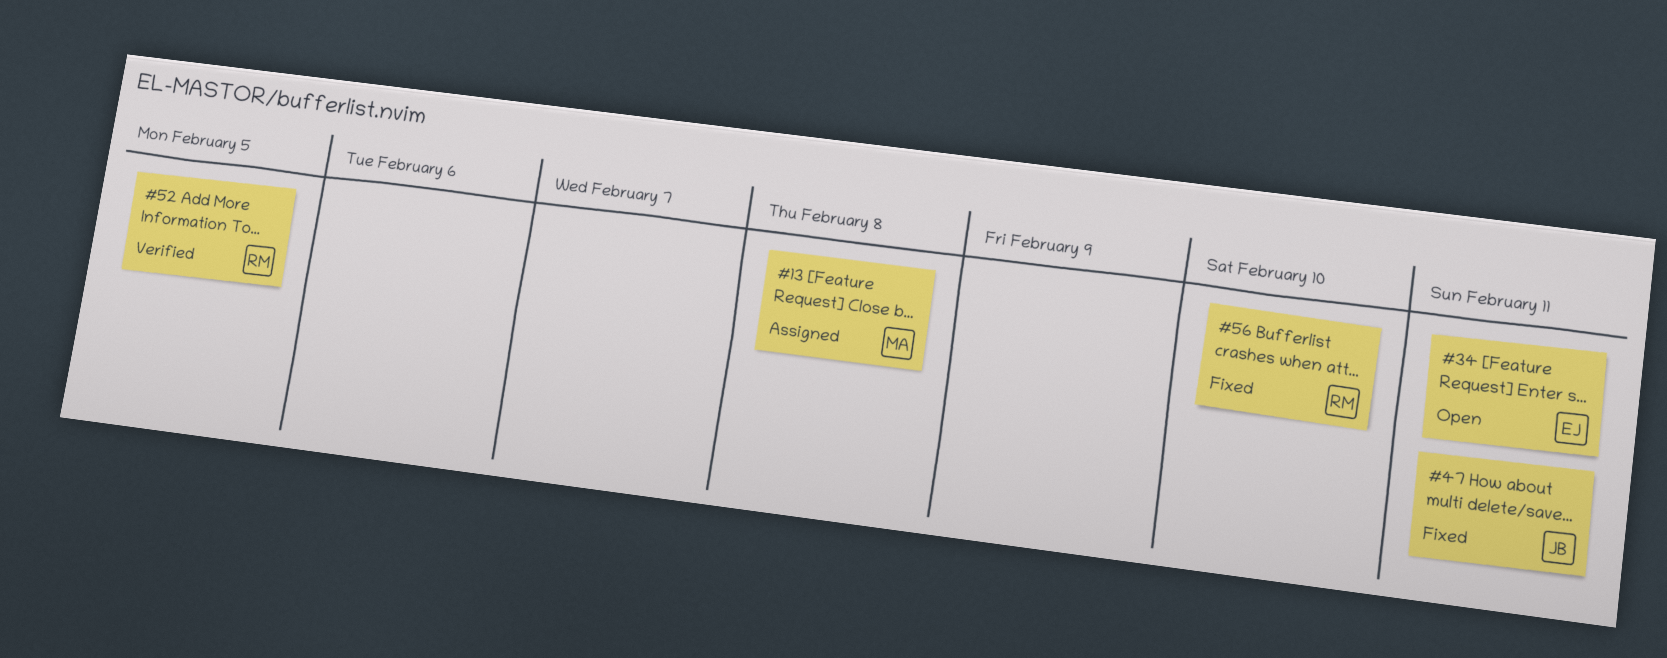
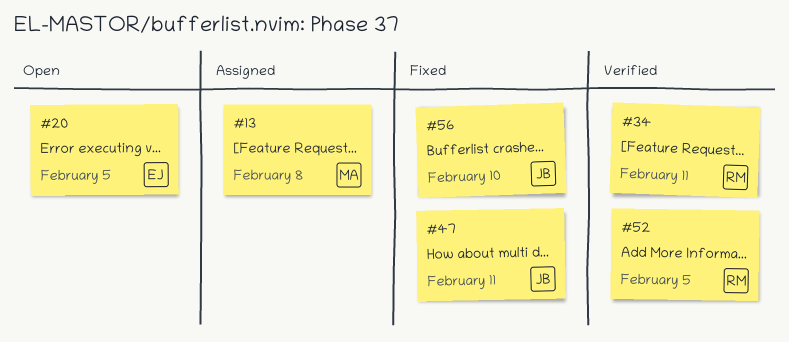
#20: none -> present
#34, status: Open -> Verified
#34, owner: EJ -> RM
#56, owner: RM -> JB

